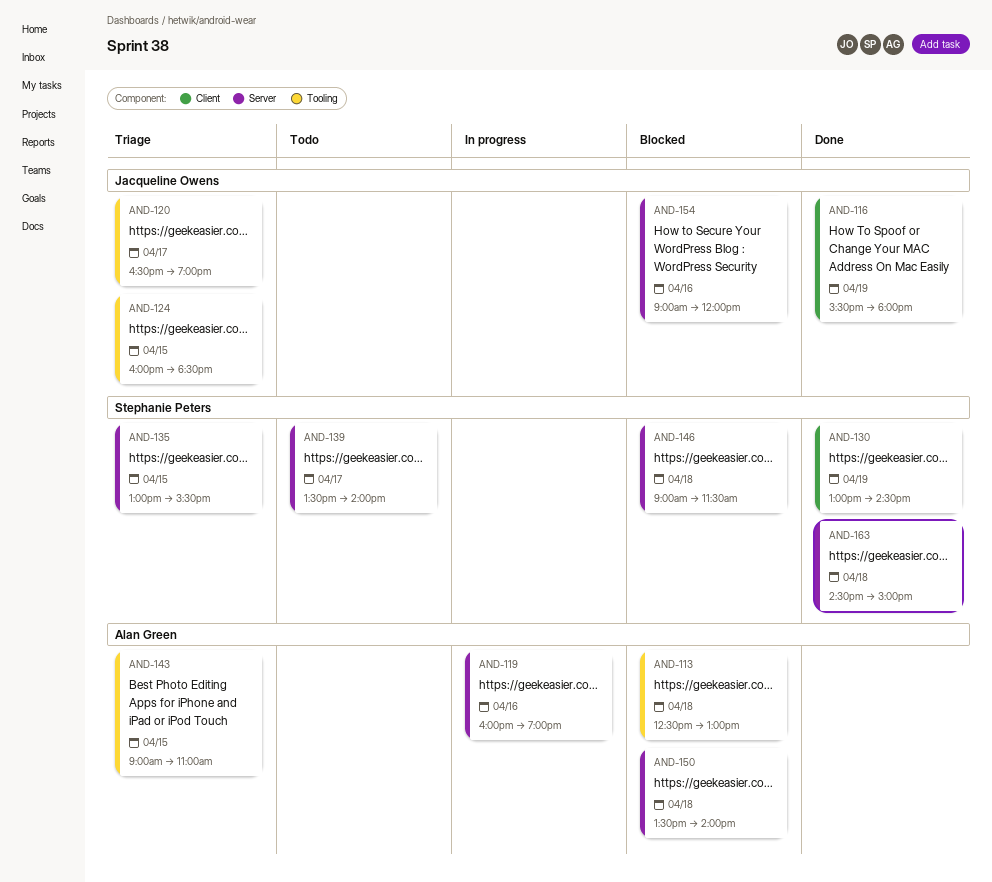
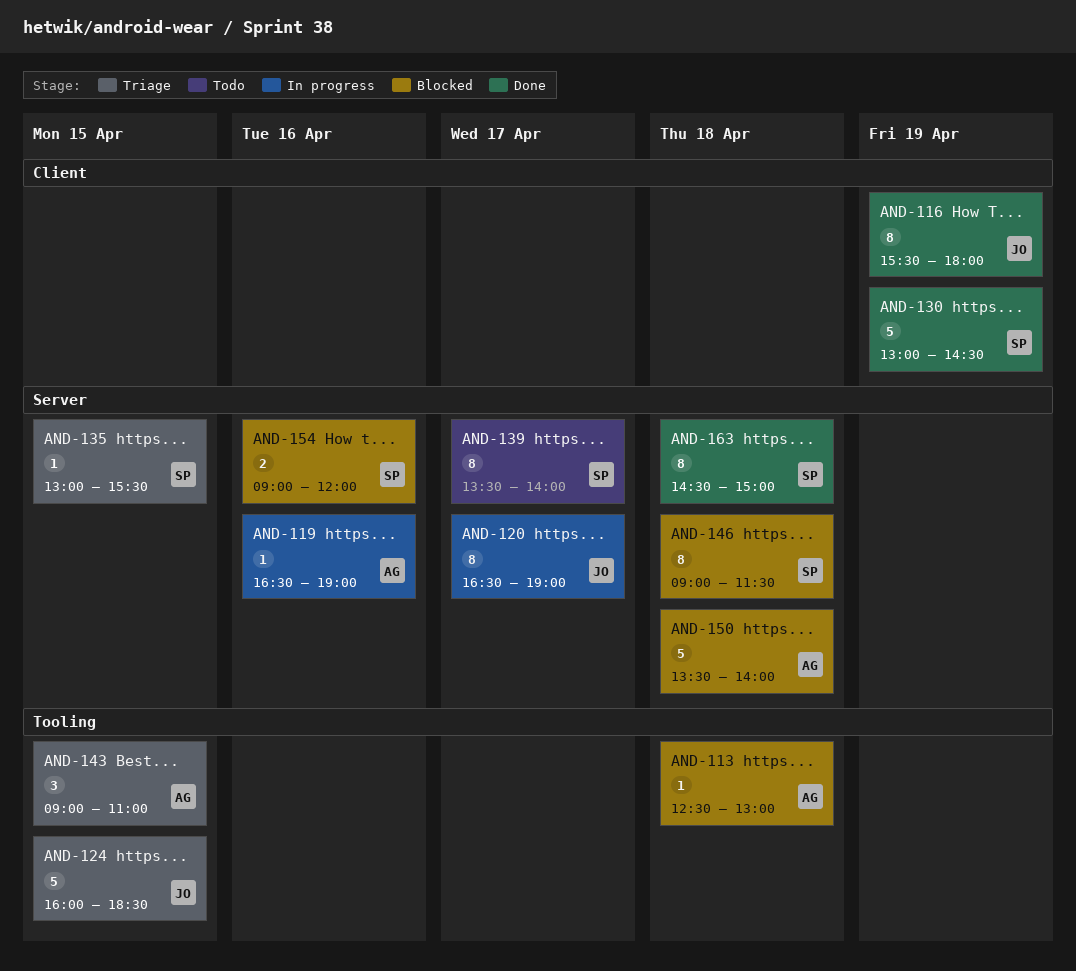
AND-119, begins: 16:00 -> 16:30
AND-120, status: Triage -> In progress
AND-120, label: Tooling -> Server
AND-154, owner: Jacqueline Owens -> Stephanie Peters

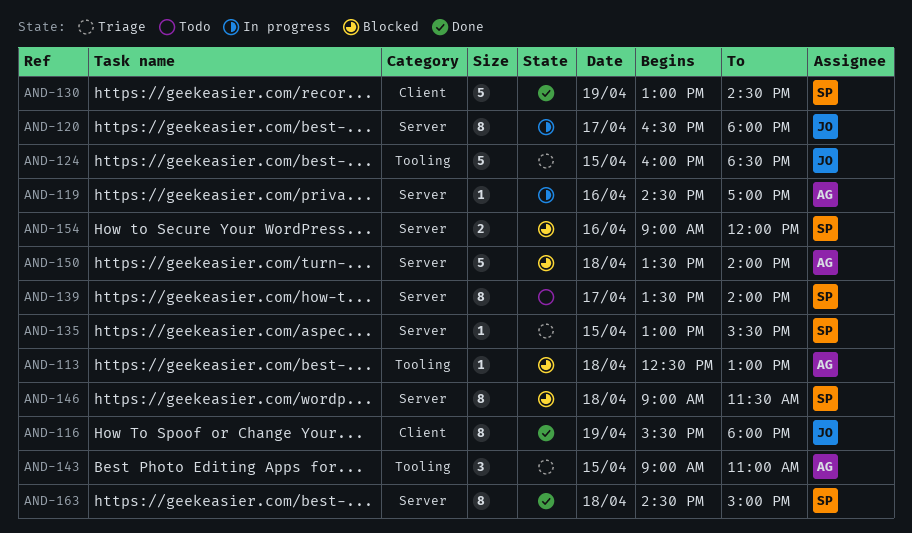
AND-119, begins: 16:30 -> 14:30
AND-119, ends: 19:00 -> 17:00
AND-120, ends: 19:00 -> 18:00

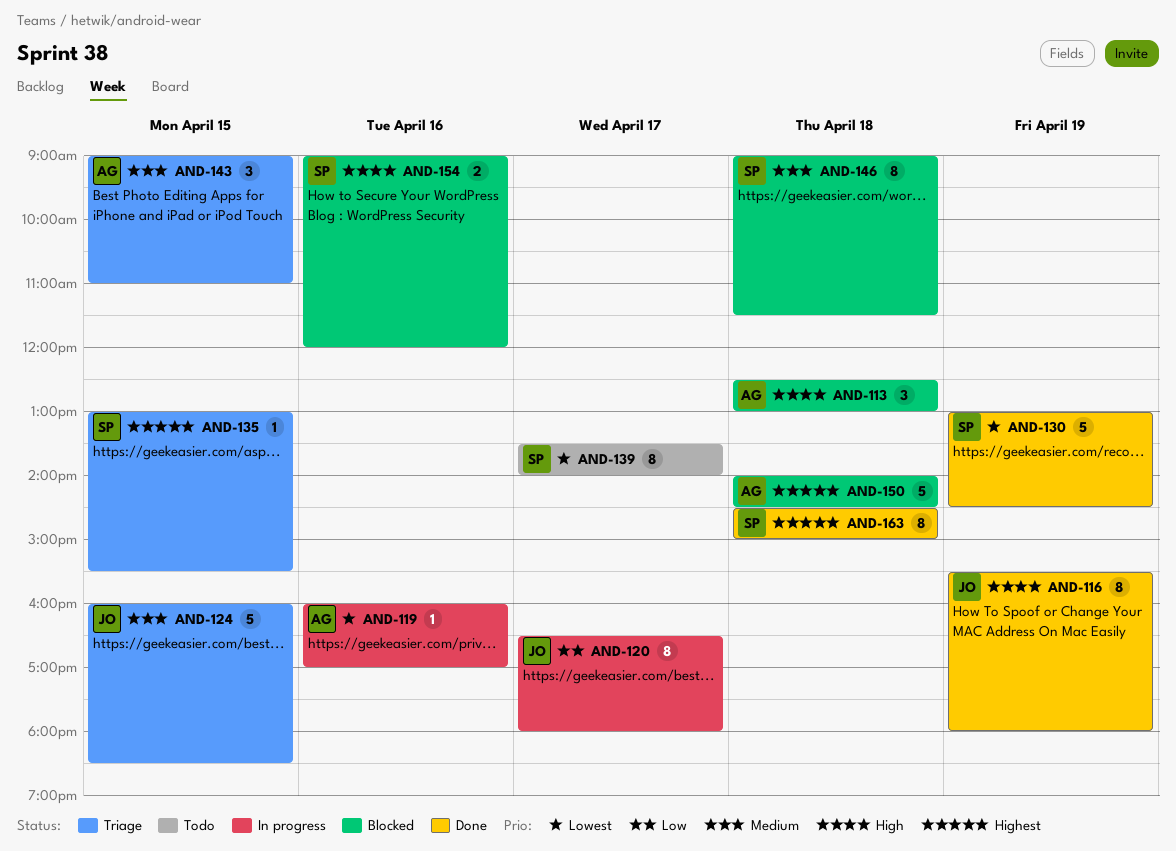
AND-113, estimate: 1 -> 3
AND-119, begins: 14:30 -> 16:00
AND-150, begins: 13:30 -> 14:00
AND-150, ends: 14:00 -> 14:30

